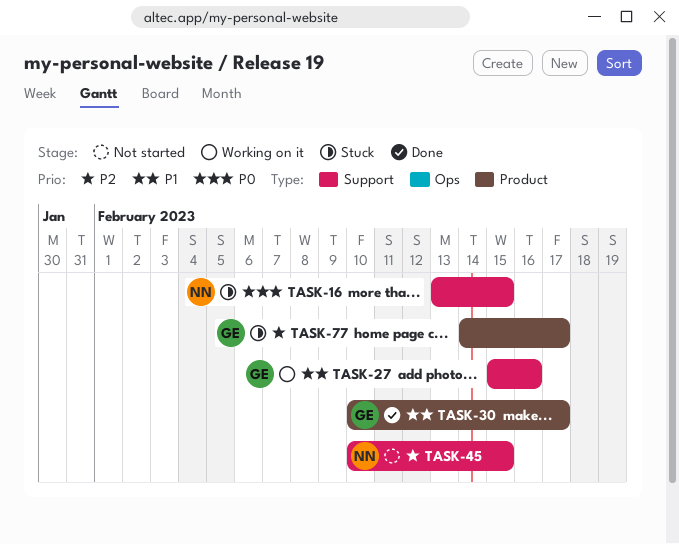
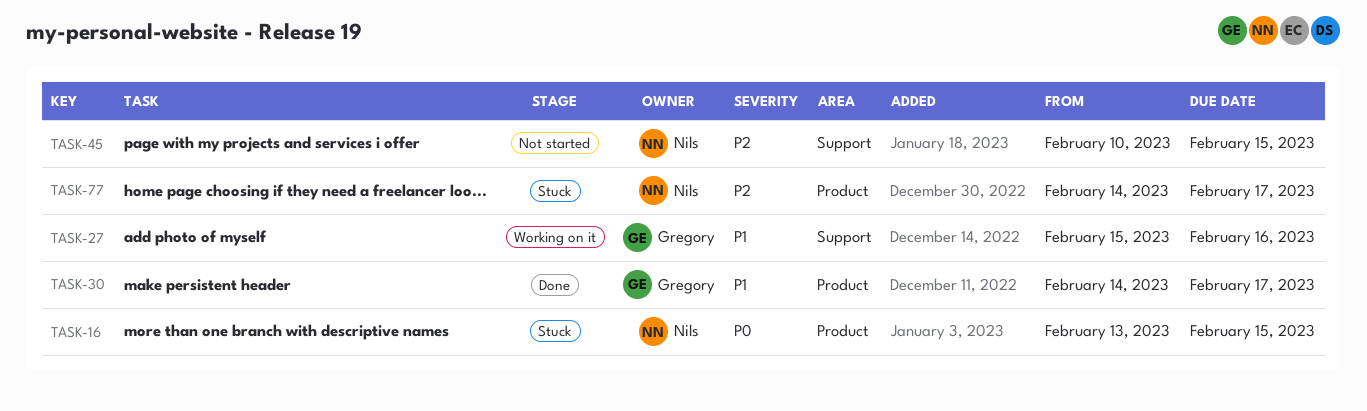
TASK-16, label: Support -> Product
TASK-30, start: Feb 10 -> Feb 14
TASK-77, owner: Gregory -> Nils

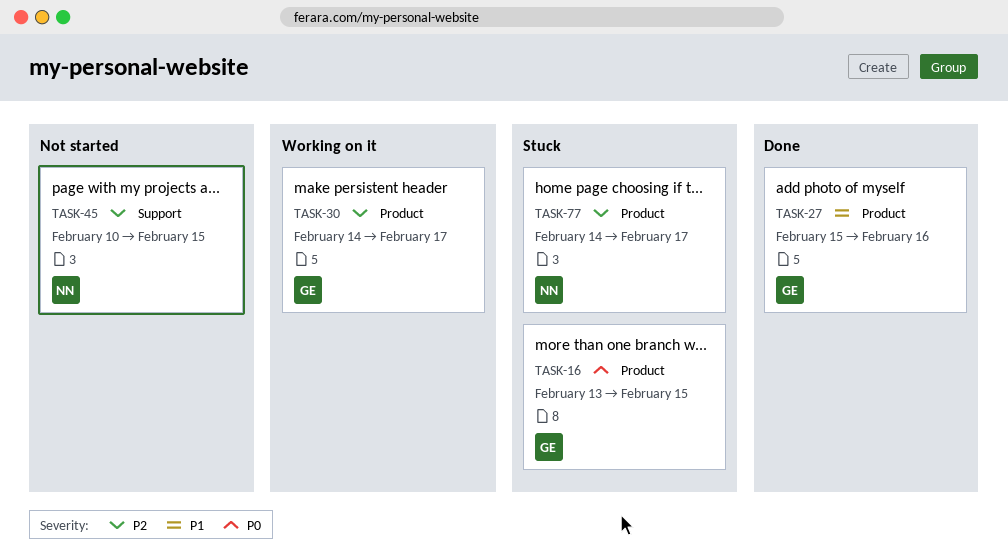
TASK-16, owner: Nils -> Gregory
TASK-27, status: Working on it -> Done
TASK-27, label: Support -> Product
TASK-30, status: Done -> Working on it
TASK-30, priority: P1 -> P2

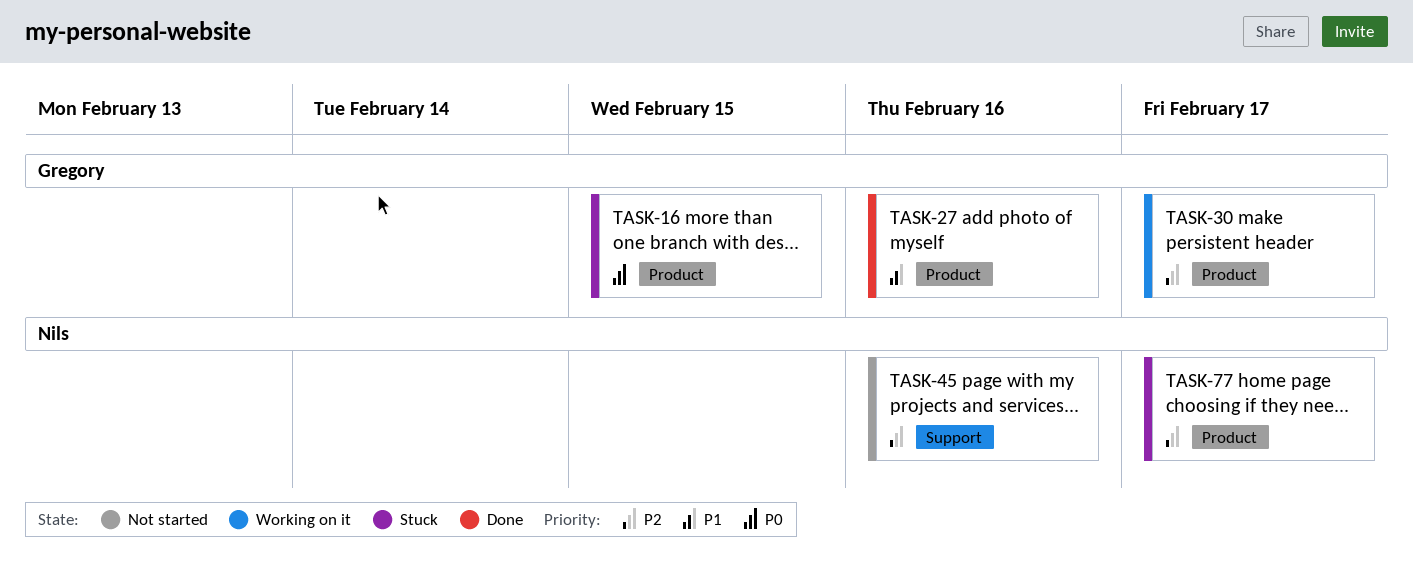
TASK-45, due: Feb 15 -> Feb 16

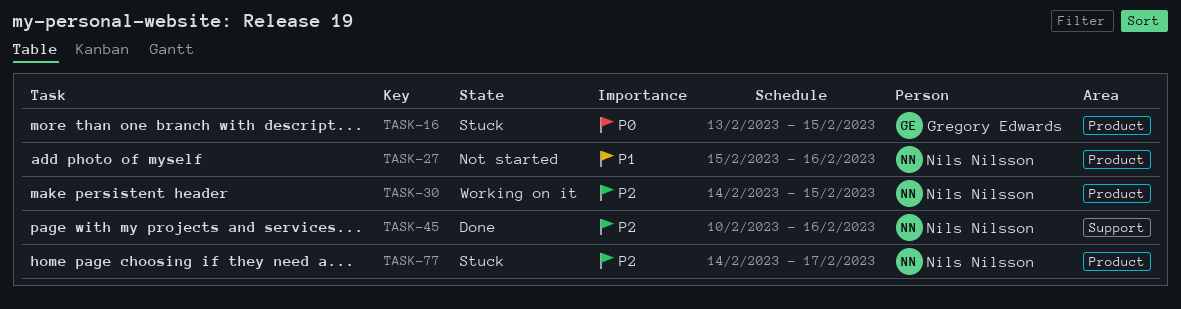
TASK-27, status: Done -> Not started
TASK-27, owner: Gregory Edwards -> Nils Nilsson
TASK-30, owner: Gregory Edwards -> Nils Nilsson
TASK-30, due: Feb 17 -> Feb 15
TASK-45, status: Not started -> Done

